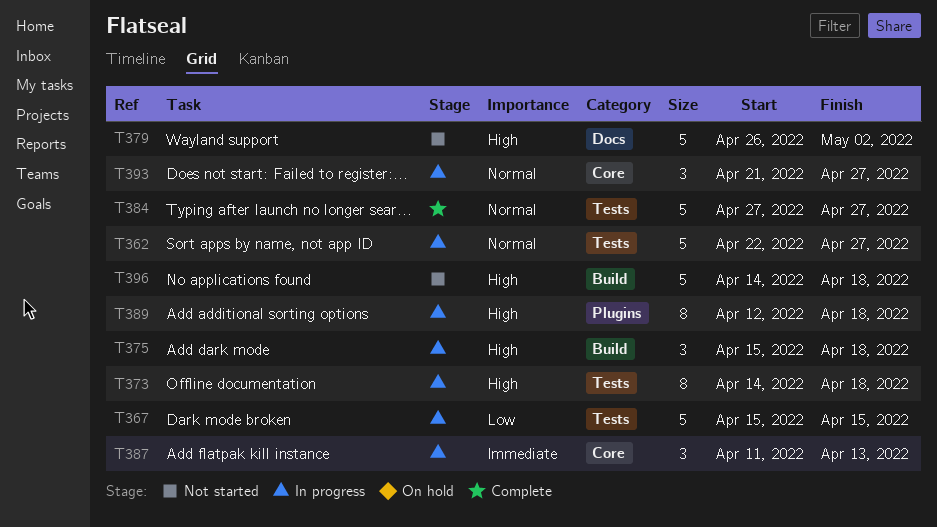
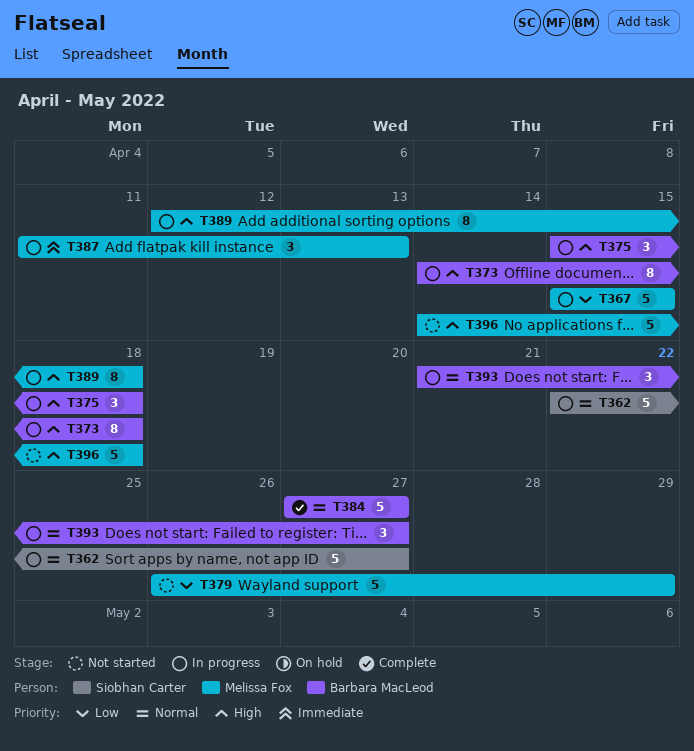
T379, priority: High -> Low
T379, due: May 2 -> Apr 29

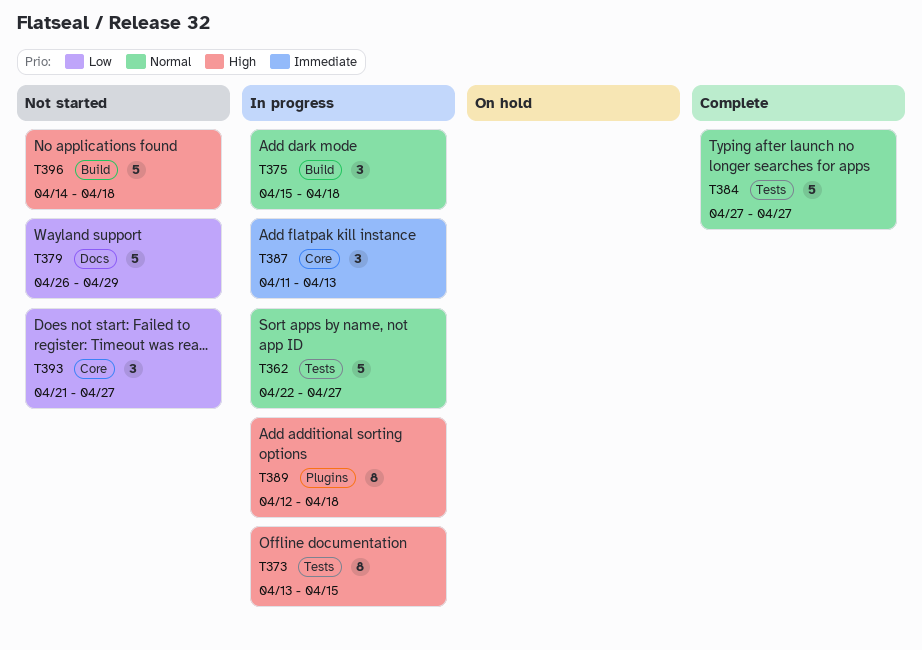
T367: present -> none
T373, start: Apr 14 -> Apr 13
T373, due: Apr 18 -> Apr 15
T375, priority: High -> Normal
T393, status: In progress -> Not started
T393, priority: Normal -> Low

